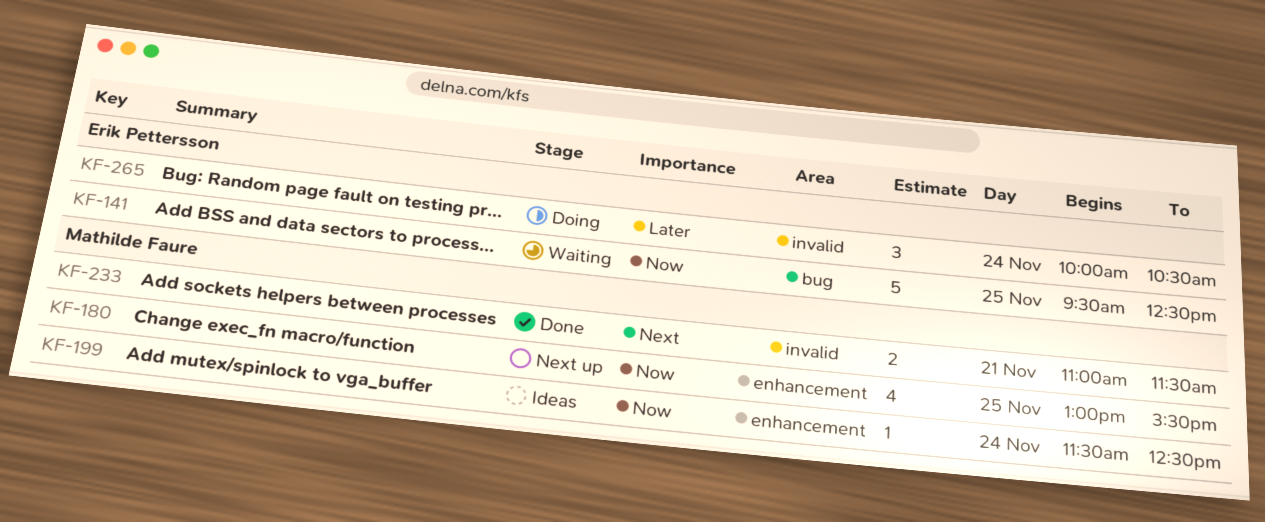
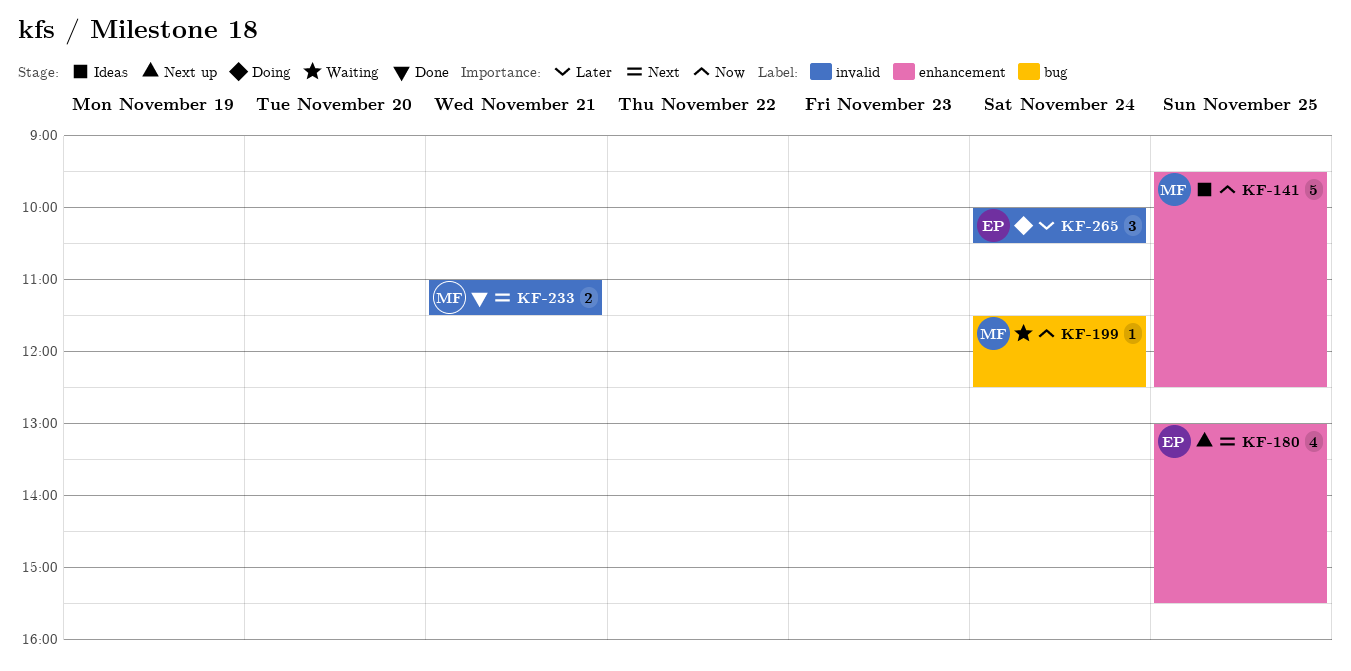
KF-141, status: Waiting -> Ideas
KF-141, owner: Erik Pettersson -> Mathilde Faure
KF-141, label: bug -> enhancement
KF-180, owner: Mathilde Faure -> Erik Pettersson
KF-180, priority: Now -> Next
KF-199, status: Ideas -> Waiting
KF-199, label: enhancement -> bug

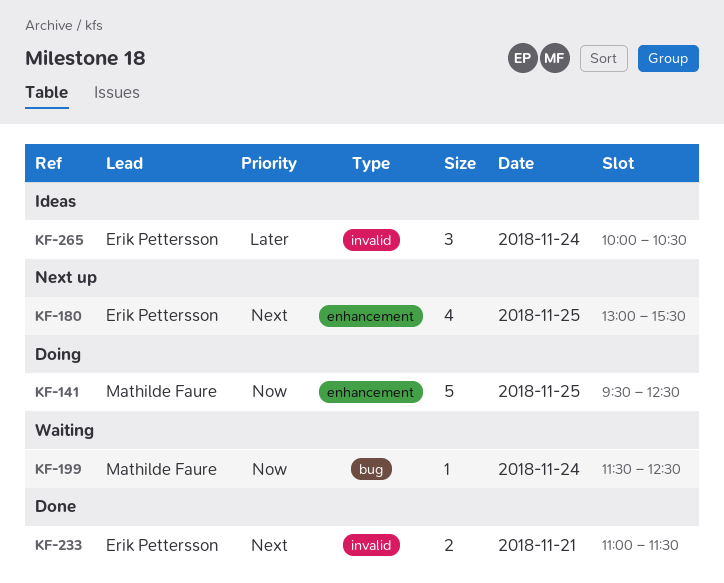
KF-141, status: Ideas -> Doing
KF-233, owner: Mathilde Faure -> Erik Pettersson
KF-265, status: Doing -> Ideas

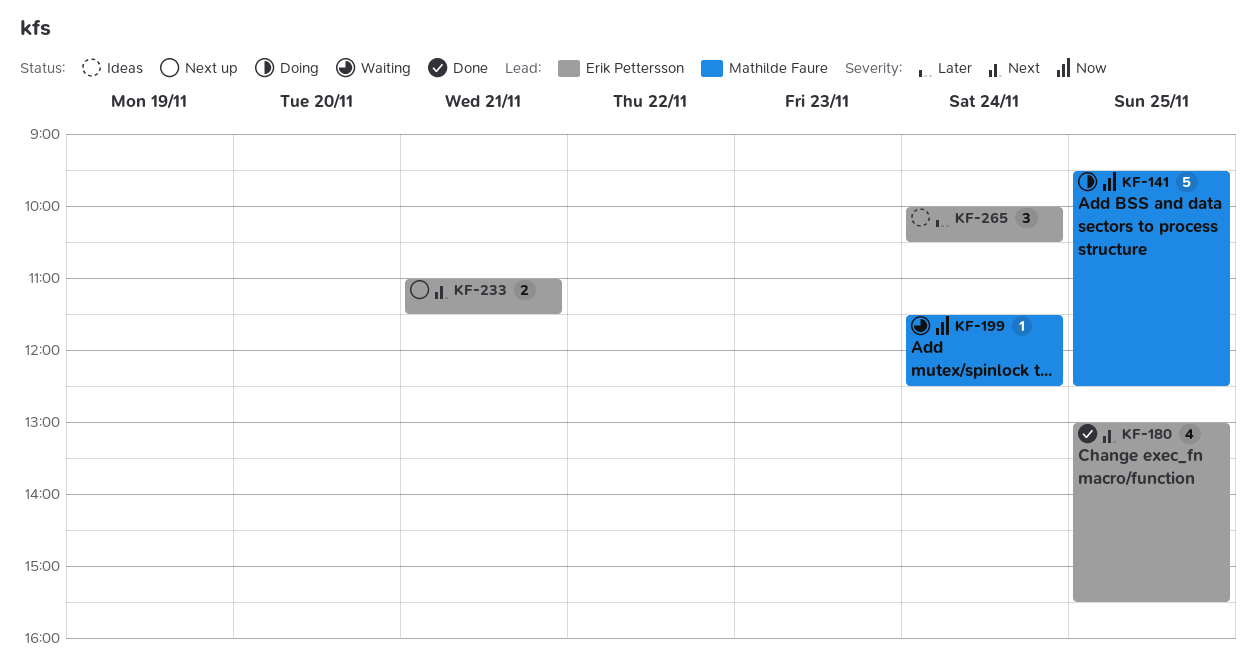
KF-180, status: Next up -> Done
KF-233, status: Done -> Next up

